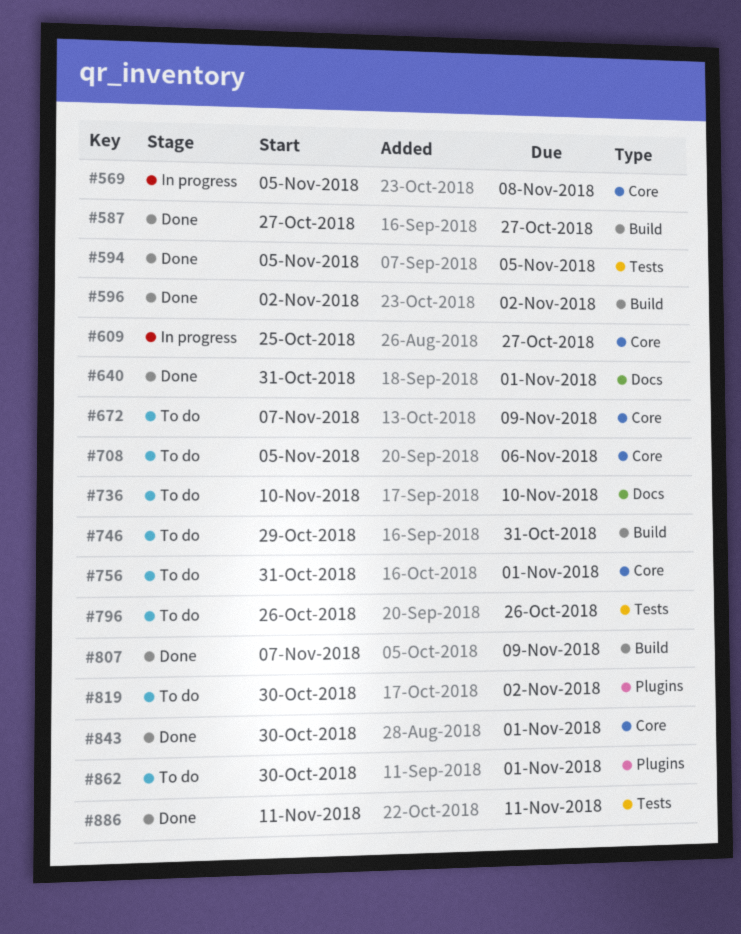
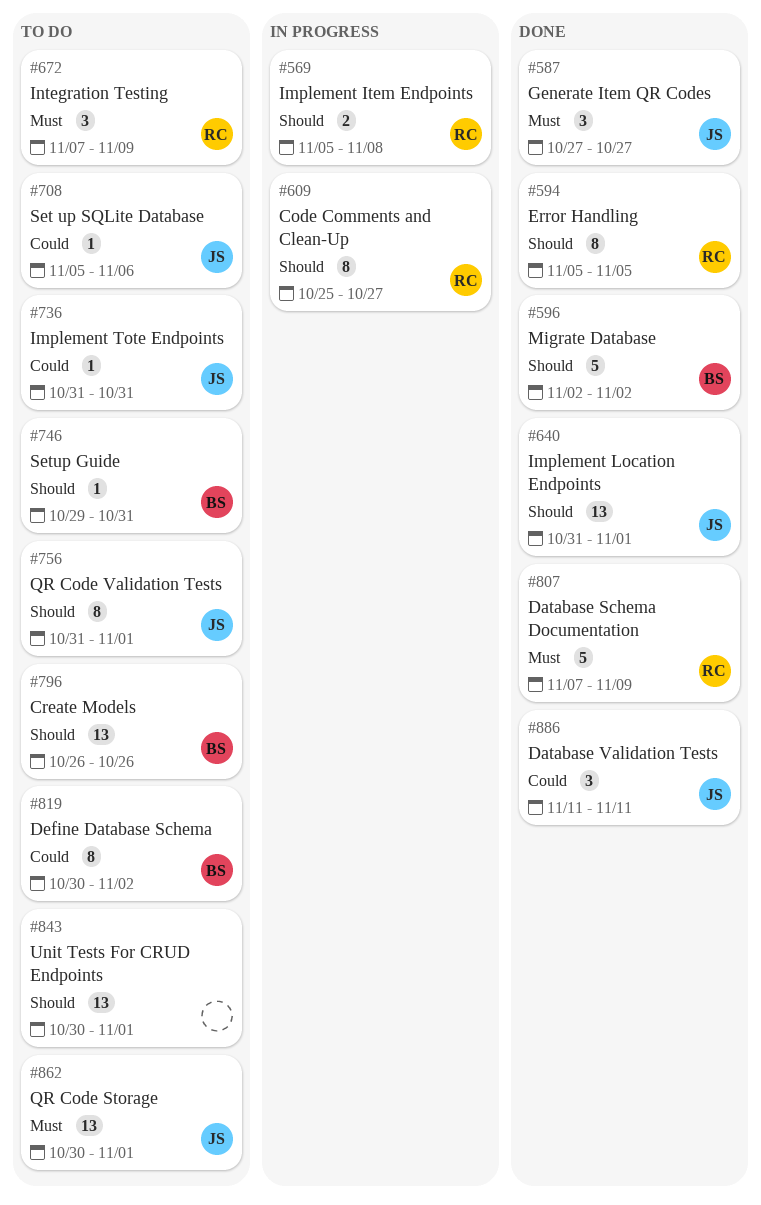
#736, start: Nov 10 -> Oct 31
#736, due: Nov 10 -> Oct 31
#843, status: Done -> To do

